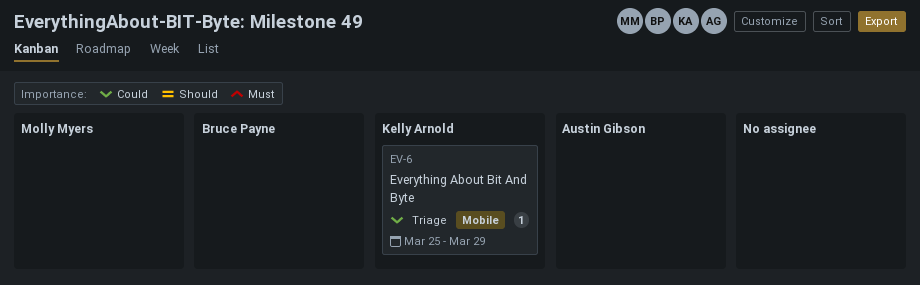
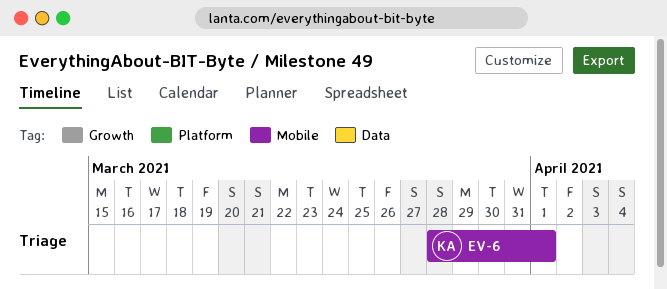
EV-6, start: Mar 25 -> Mar 28
EV-6, due: Mar 29 -> Apr 1

